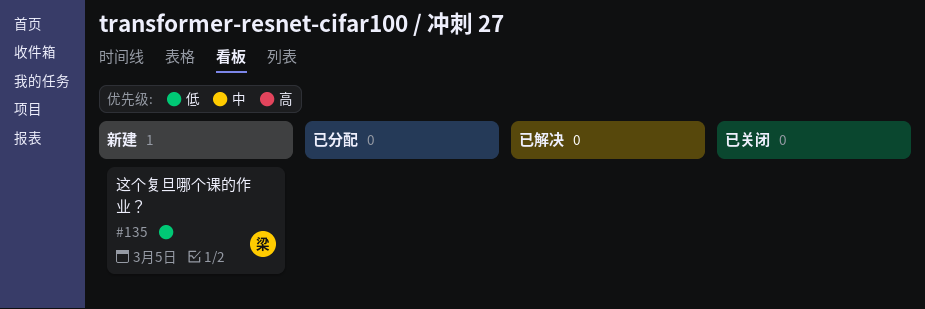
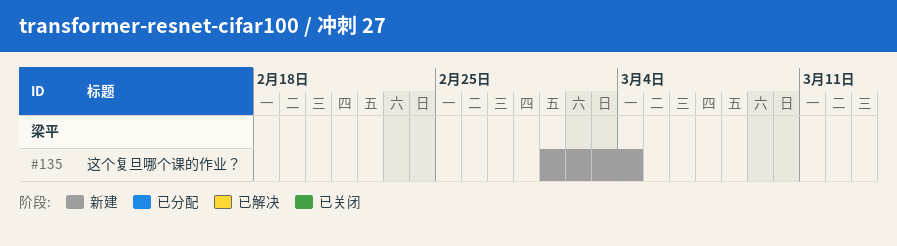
#135, due: Mar 5 -> Mar 4

